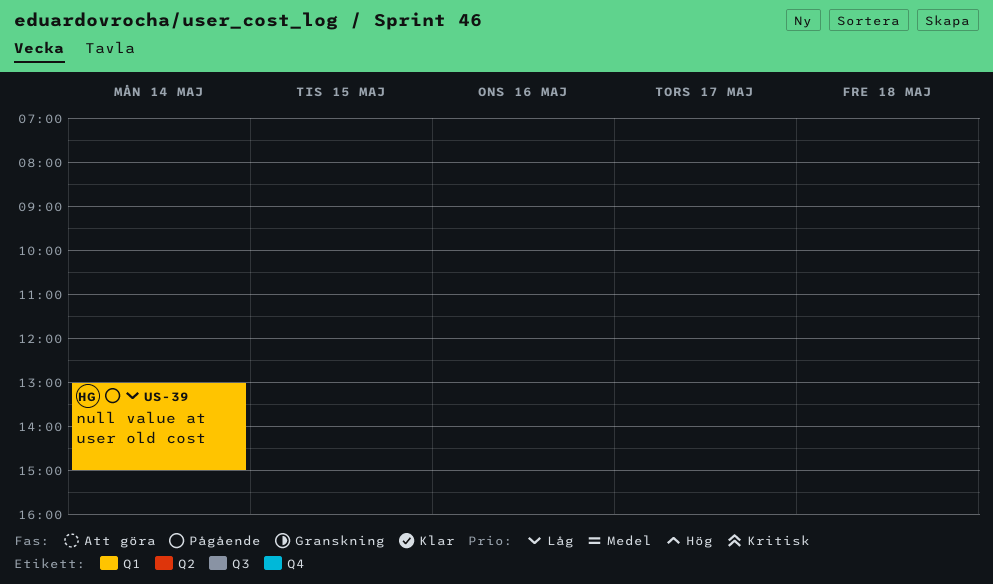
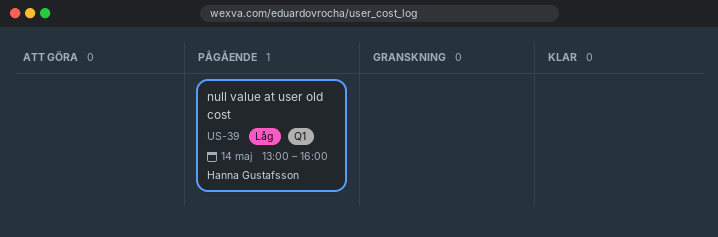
US-39, ends: 15:00 -> 16:00

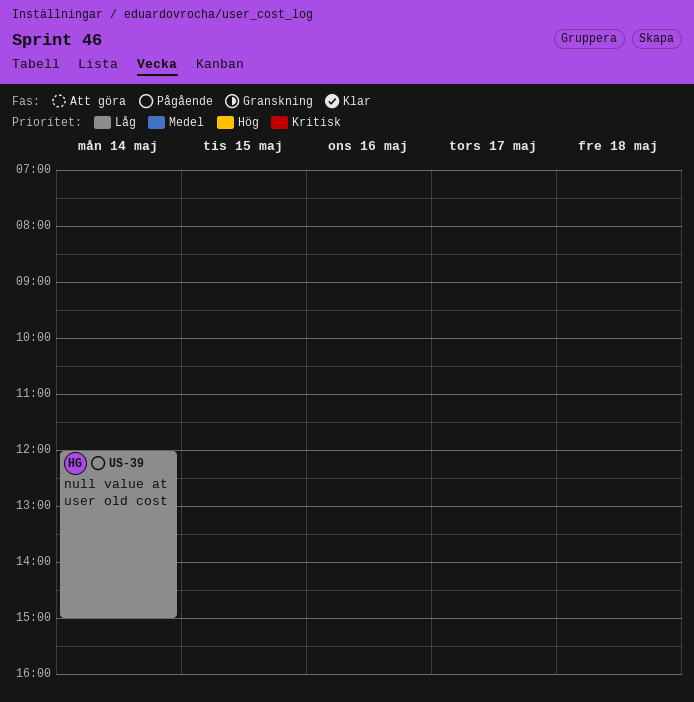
US-39, begins: 13:00 -> 12:00
US-39, ends: 16:00 -> 15:00

